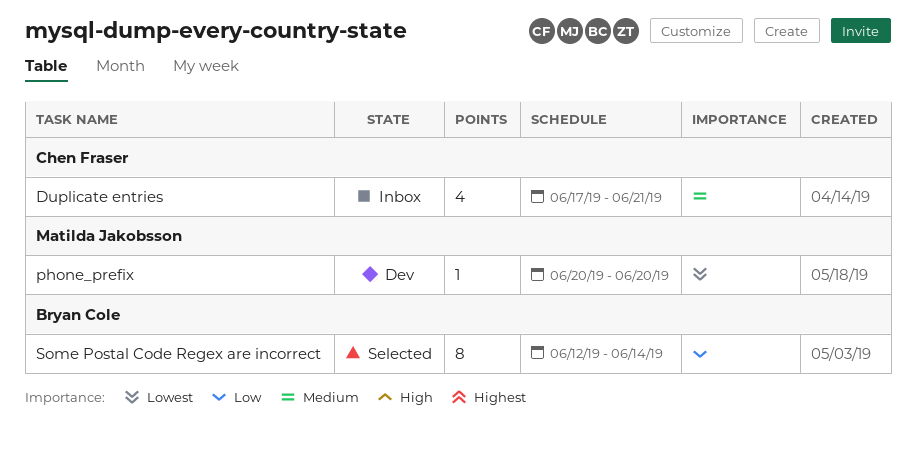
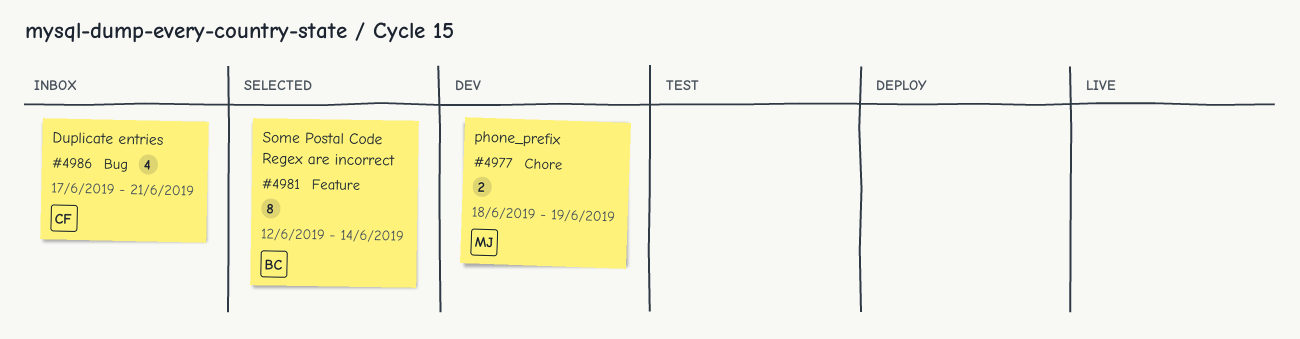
phone_prefix, estimate: 1 -> 2
phone_prefix, start: Jun 20 -> Jun 18
phone_prefix, due: Jun 20 -> Jun 19

